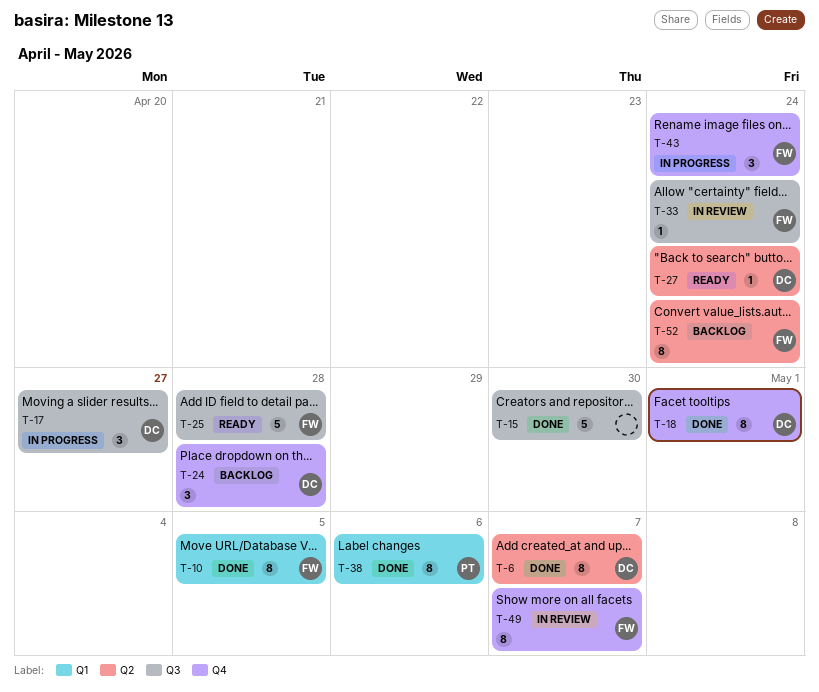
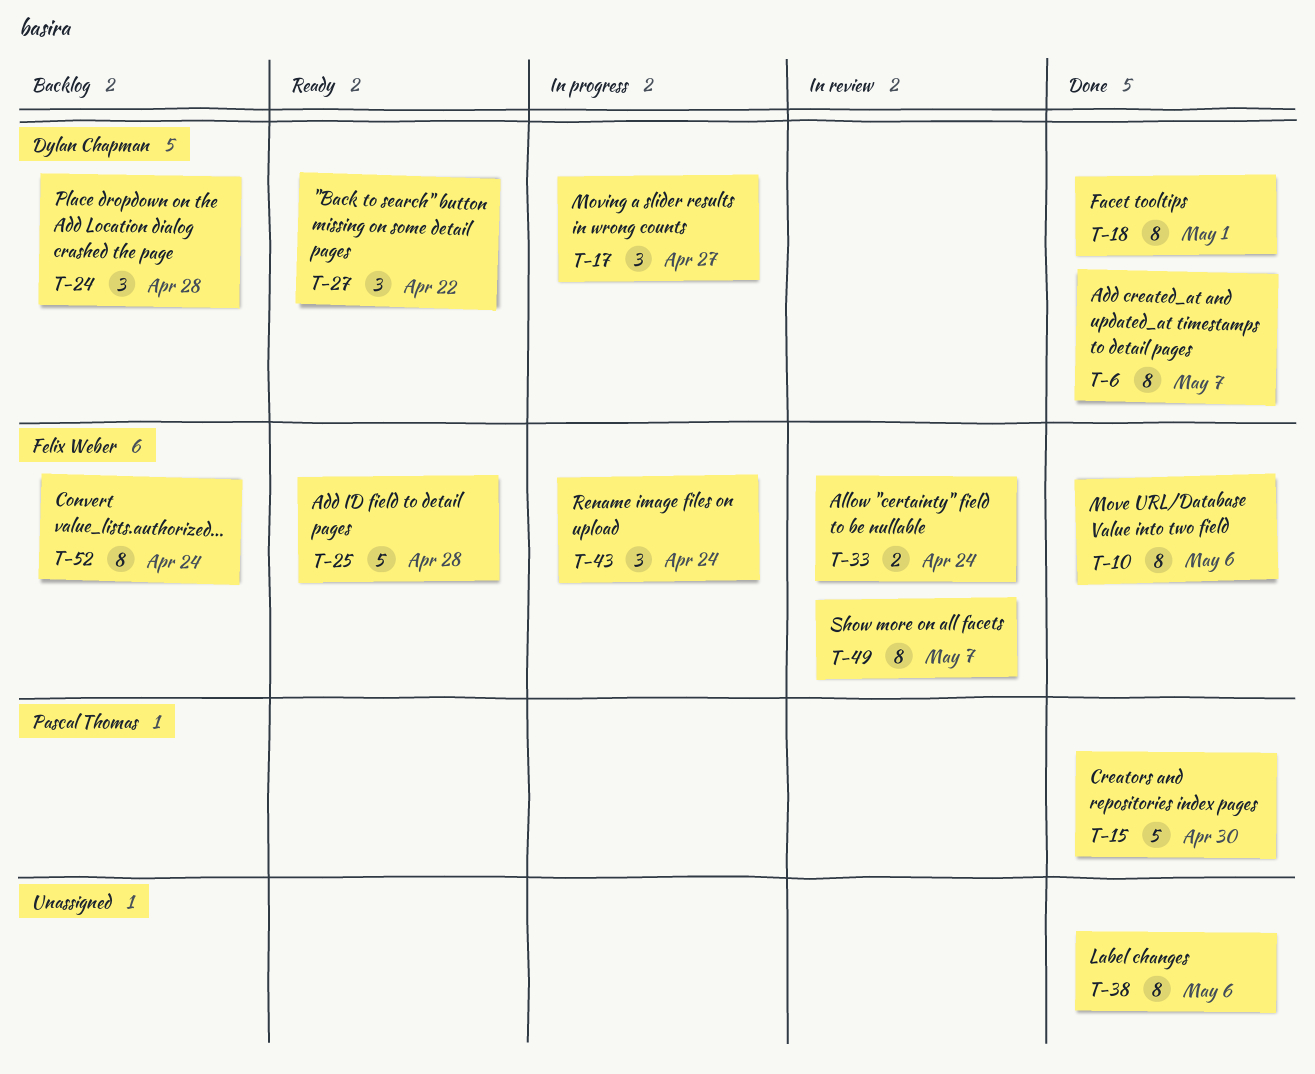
T-10, due: May 5 -> May 6
T-15, owner: none -> Pascal Thomas
T-27, estimate: 1 -> 3
T-27, due: Apr 24 -> Apr 22
T-33, estimate: 1 -> 2
T-38, owner: Pascal Thomas -> none

